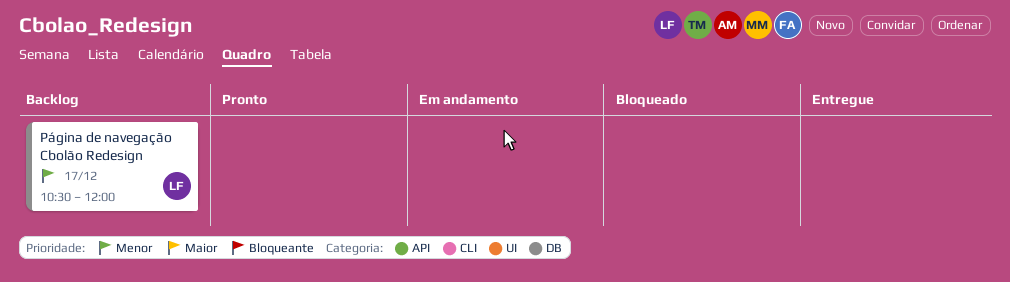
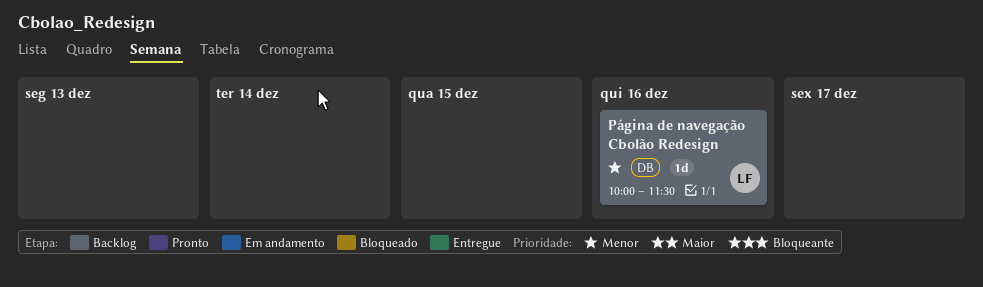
Página de navegação Cbolão Redesign, day: Dec 17 -> Dec 16
Página de navegação Cbolão Redesign, begins: 10:30 -> 10:00
Página de navegação Cbolão Redesign, ends: 12:00 -> 11:30

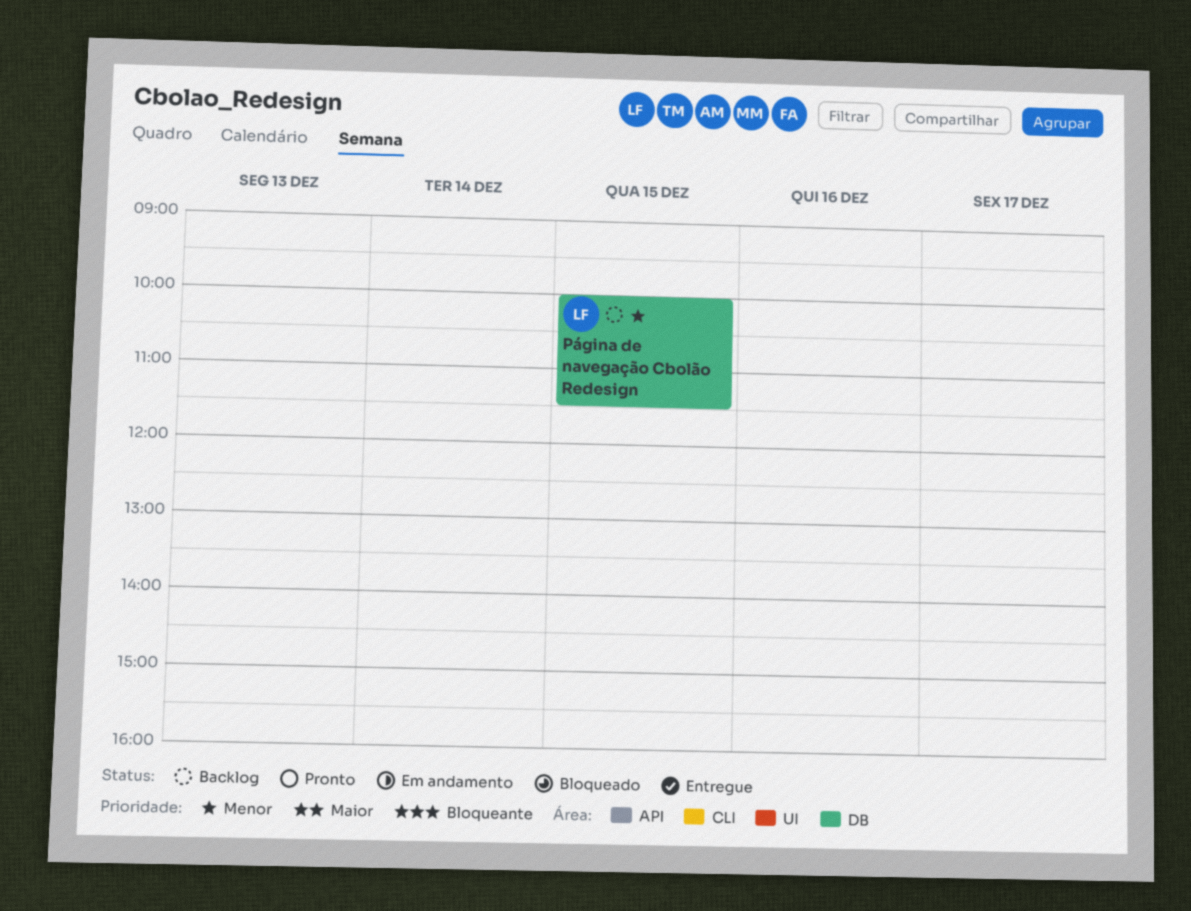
Página de navegação Cbolão Redesign, day: Dec 16 -> Dec 15

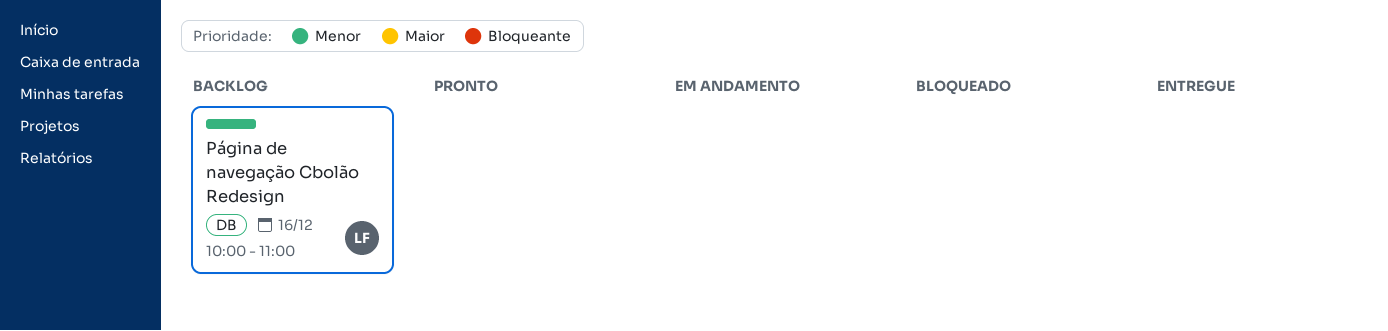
Página de navegação Cbolão Redesign, day: Dec 15 -> Dec 16
Página de navegação Cbolão Redesign, ends: 11:30 -> 11:00

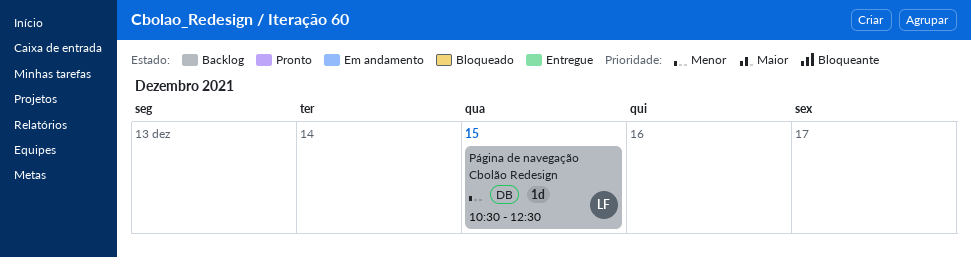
Página de navegação Cbolão Redesign, day: Dec 16 -> Dec 15
Página de navegação Cbolão Redesign, begins: 10:00 -> 10:30
Página de navegação Cbolão Redesign, ends: 11:00 -> 12:30

